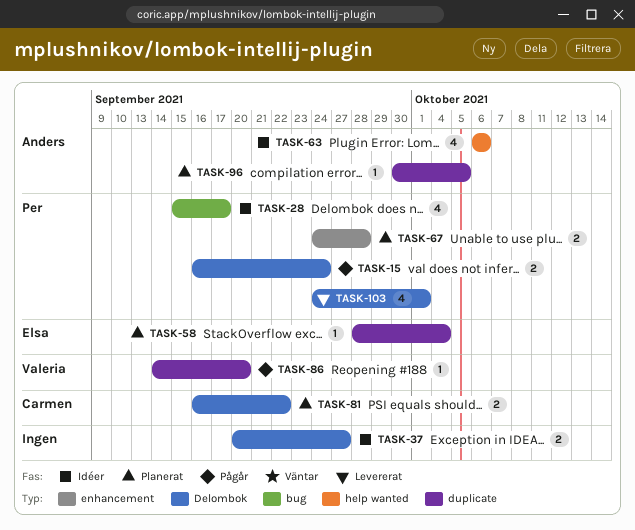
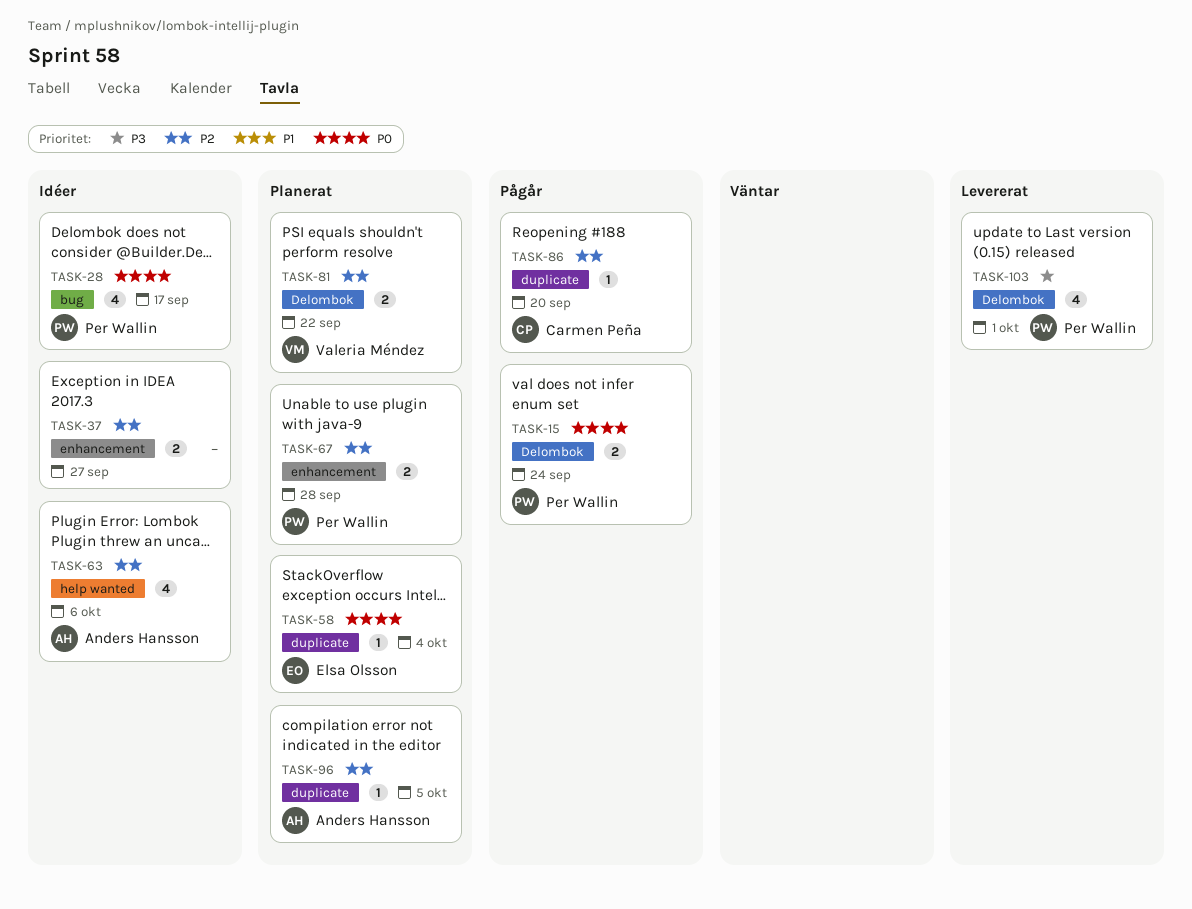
TASK-37, label: Delombok -> enhancement
TASK-81, owner: Carmen Peña -> Valeria Méndez
TASK-86, owner: Valeria Méndez -> Carmen Peña

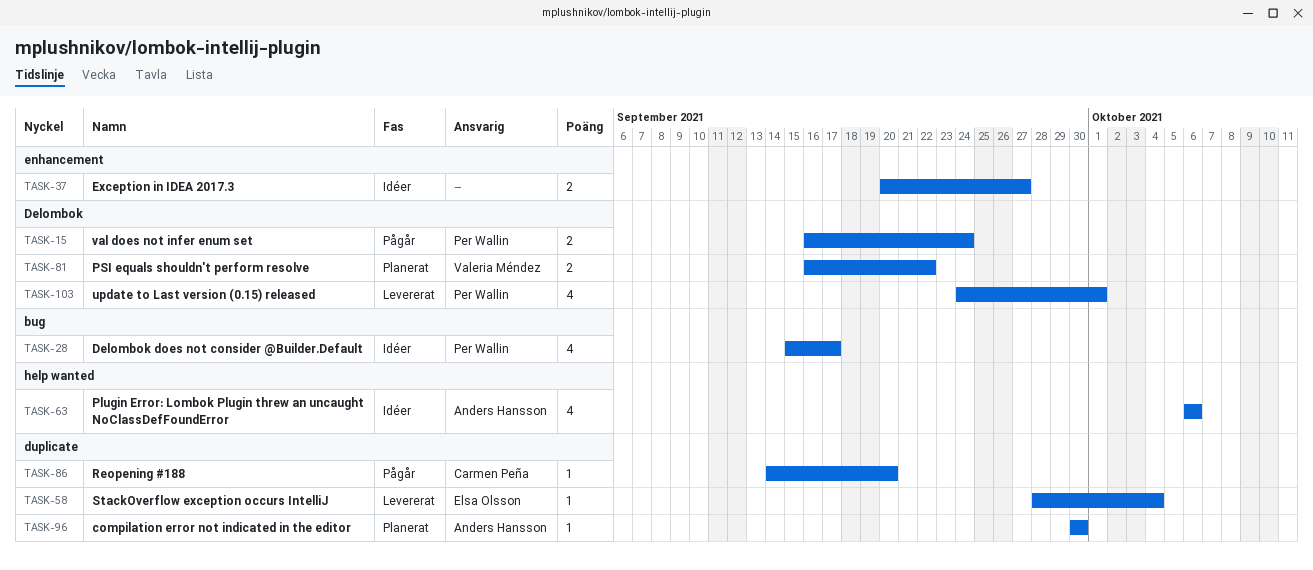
TASK-58, status: Planerat -> Levererat
TASK-67: present -> none
TASK-96, due: Oct 5 -> Sep 30

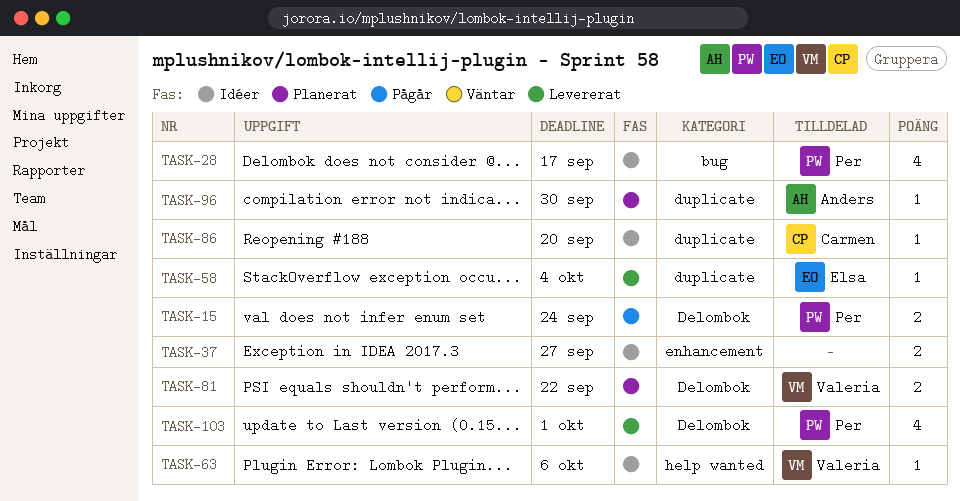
TASK-63, owner: Anders Hansson -> Valeria Méndez
TASK-63, estimate: 4 -> 1
TASK-86, status: Pågår -> Idéer

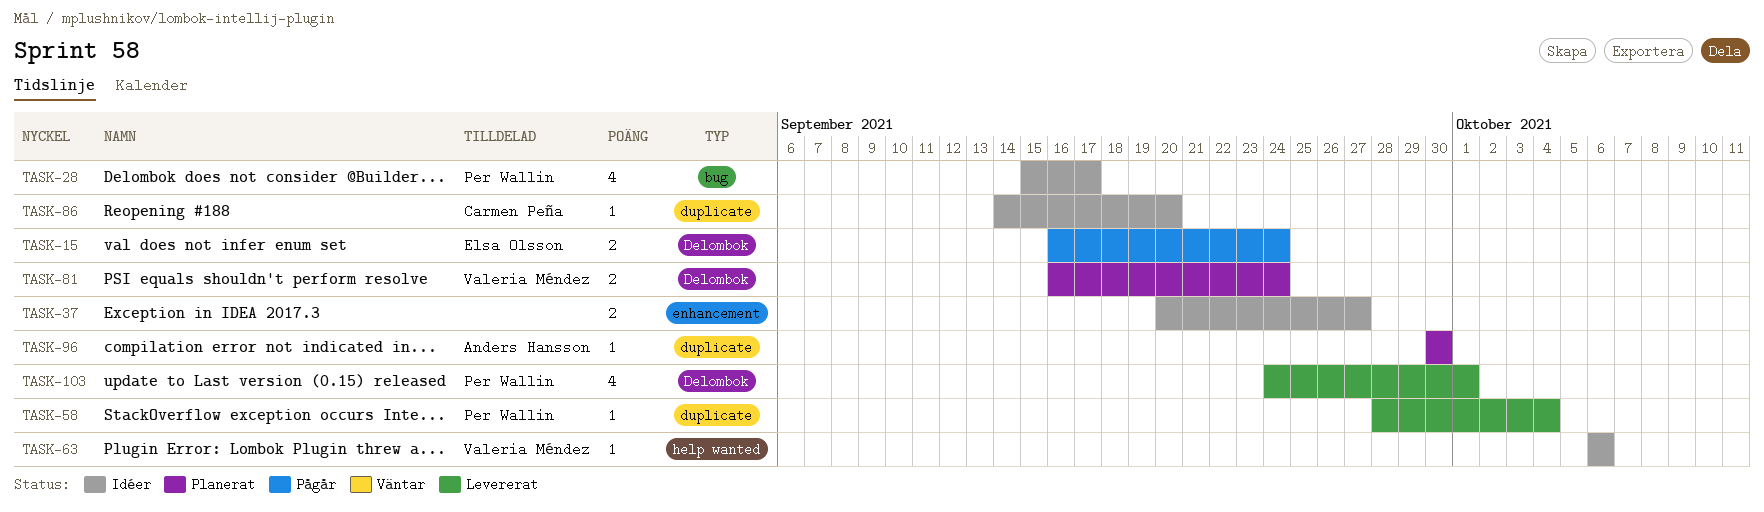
TASK-15, owner: Per Wallin -> Elsa Olsson
TASK-58, owner: Elsa Olsson -> Per Wallin
TASK-81, due: Sep 22 -> Sep 24

